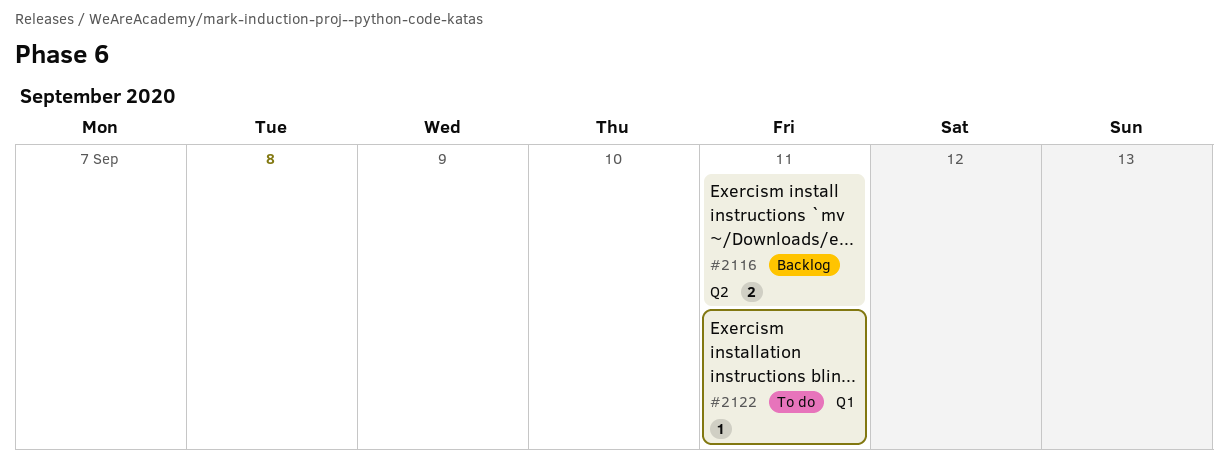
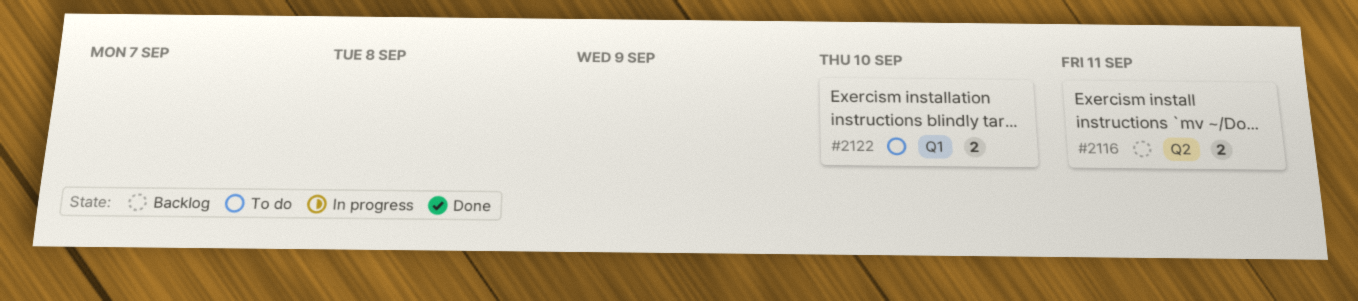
#2122, estimate: 1 -> 2
#2122, due: Sep 11 -> Sep 10

